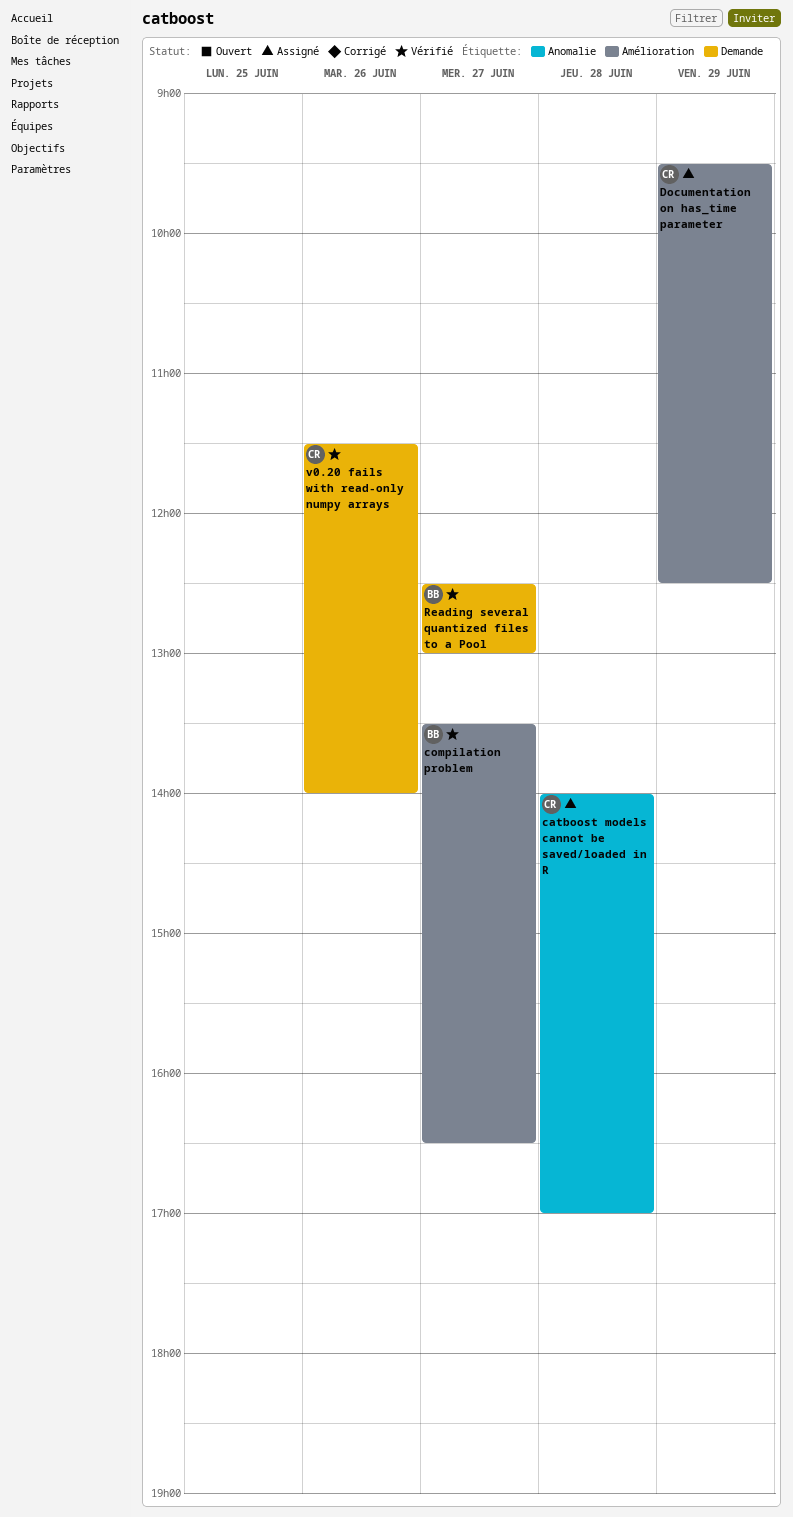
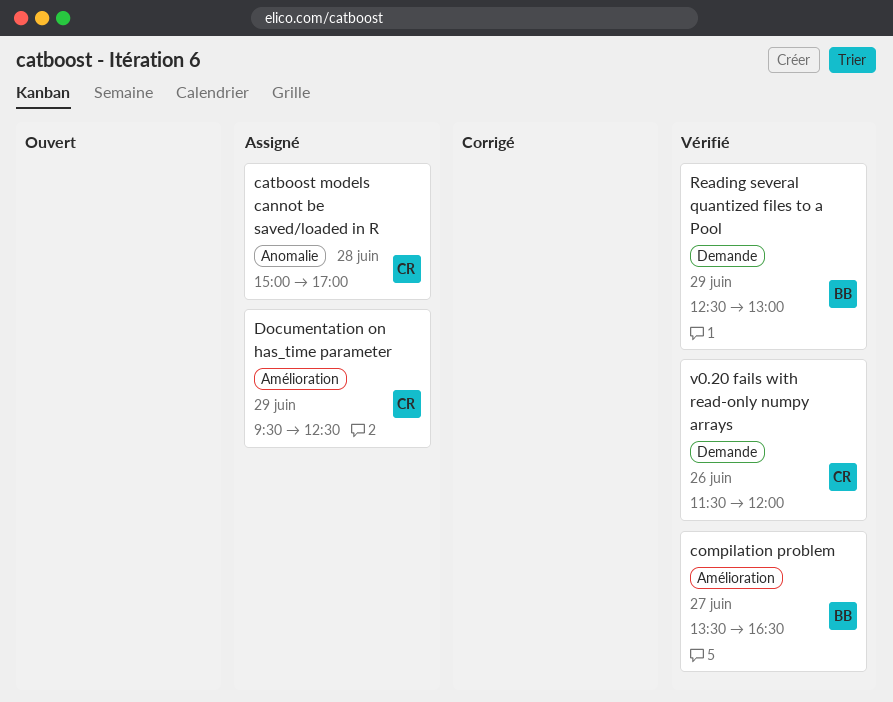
catboost models cannot be saved/loaded in R, begins: 14:00 -> 15:00
Reading several quantized files to a Pool, day: Jun 27 -> Jun 29
v0.20 fails with read-only numpy arrays, ends: 14:00 -> 12:00

